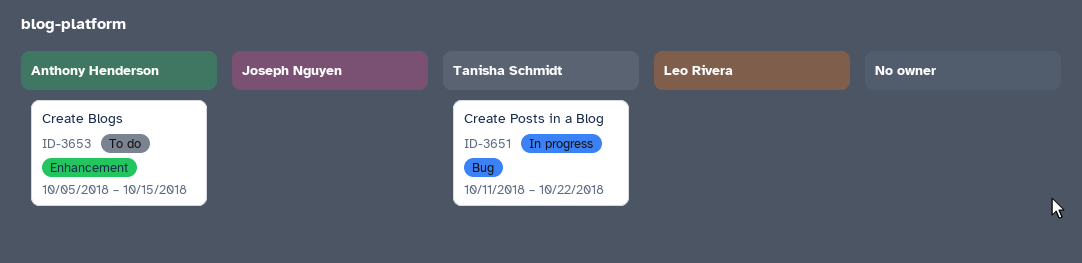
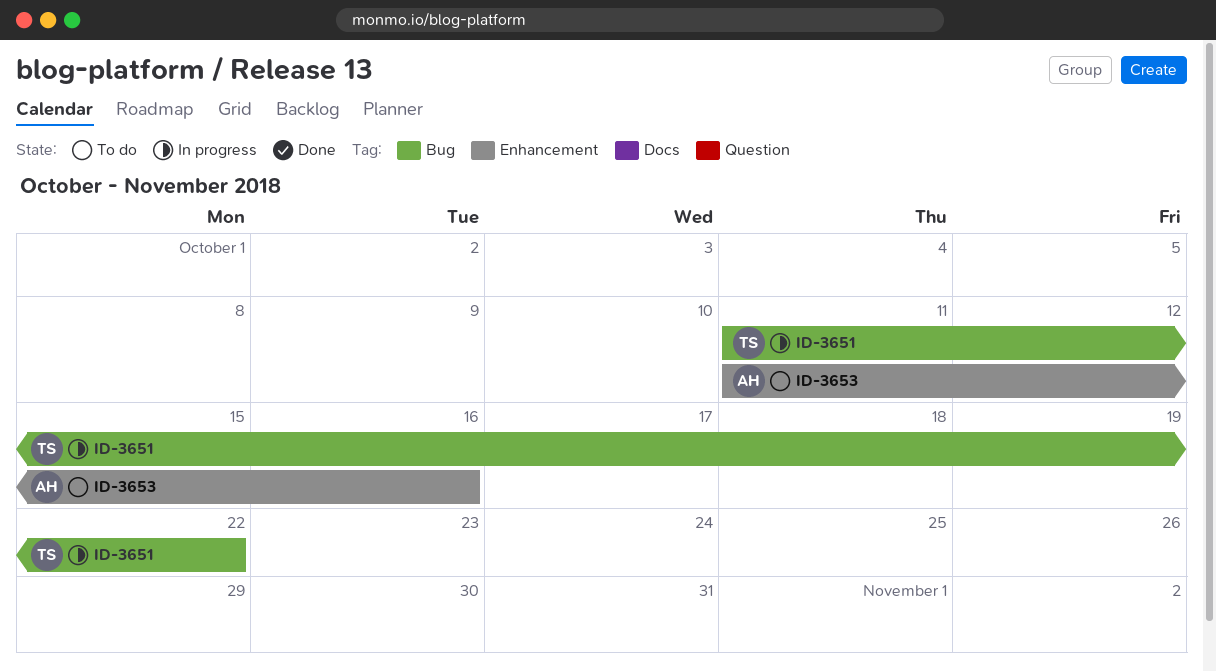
ID-3653, start: Oct 5 -> Oct 11
ID-3653, due: Oct 15 -> Oct 16

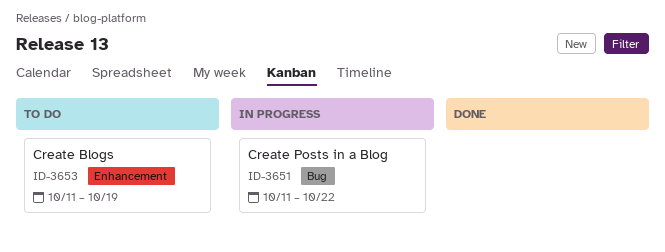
ID-3653, due: Oct 16 -> Oct 19

